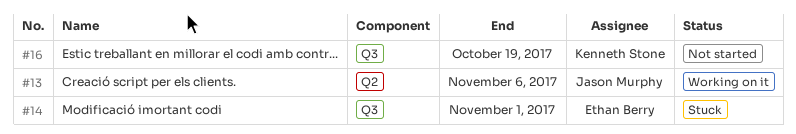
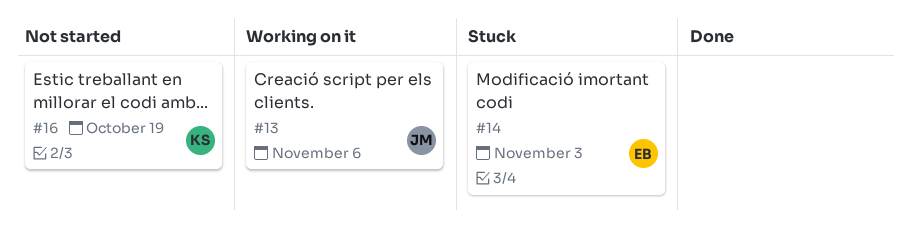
#14, due: Nov 1 -> Nov 3

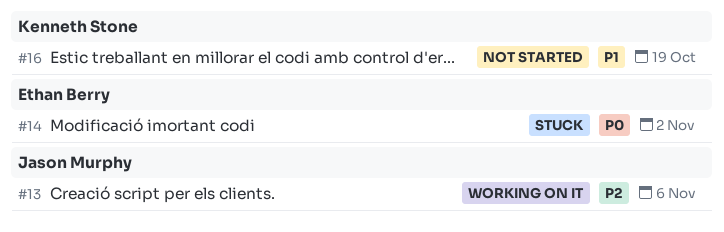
#14, due: Nov 3 -> Nov 2

